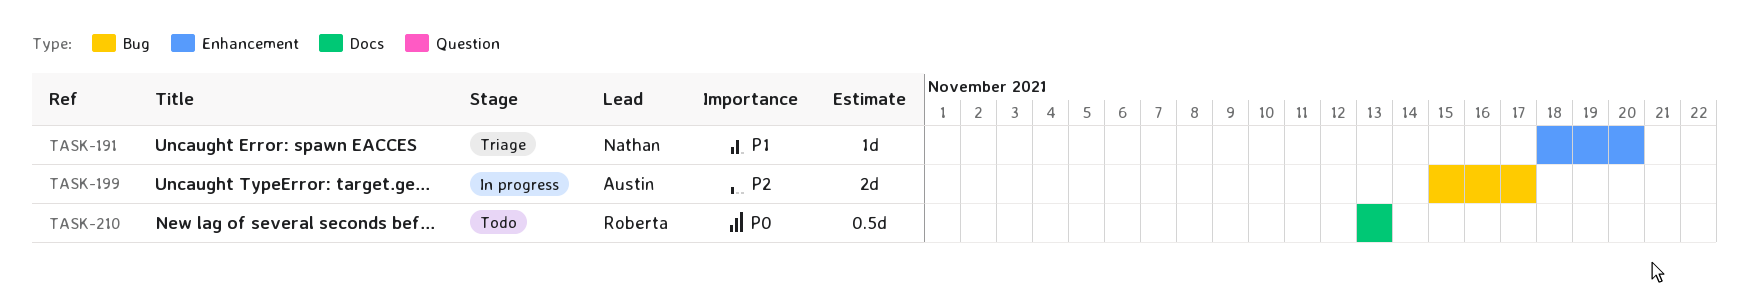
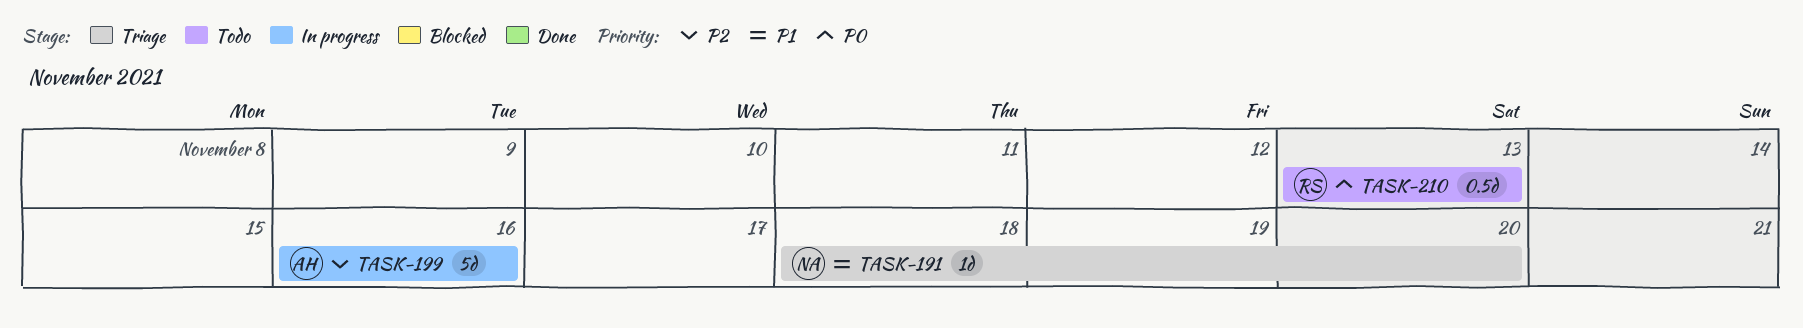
TASK-199, estimate: 2d -> 5d
TASK-199, start: Nov 15 -> Nov 16
TASK-199, due: Nov 17 -> Nov 16

